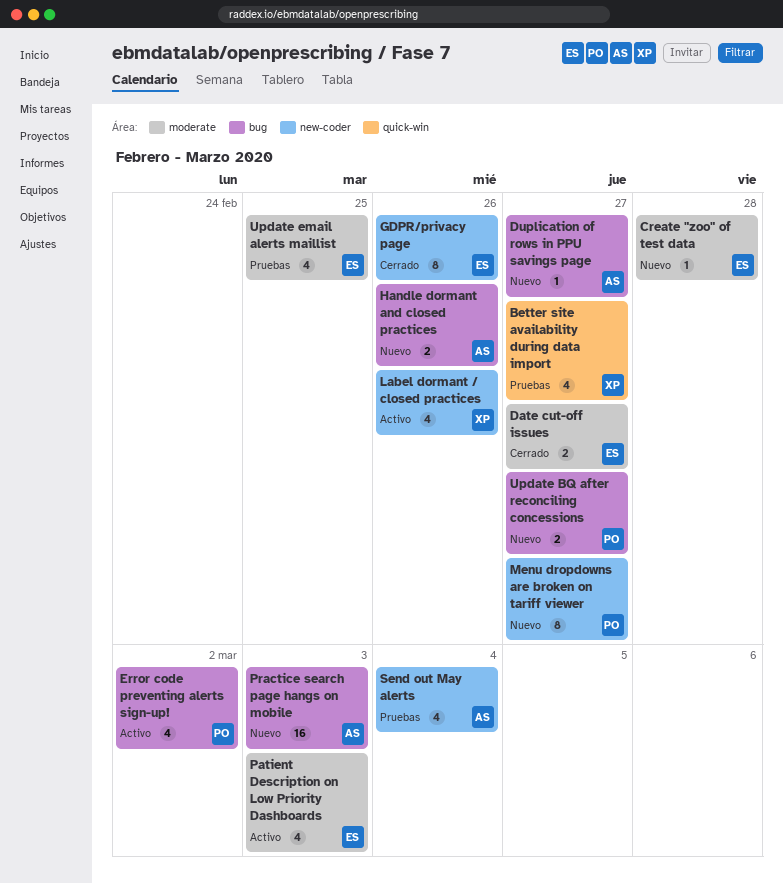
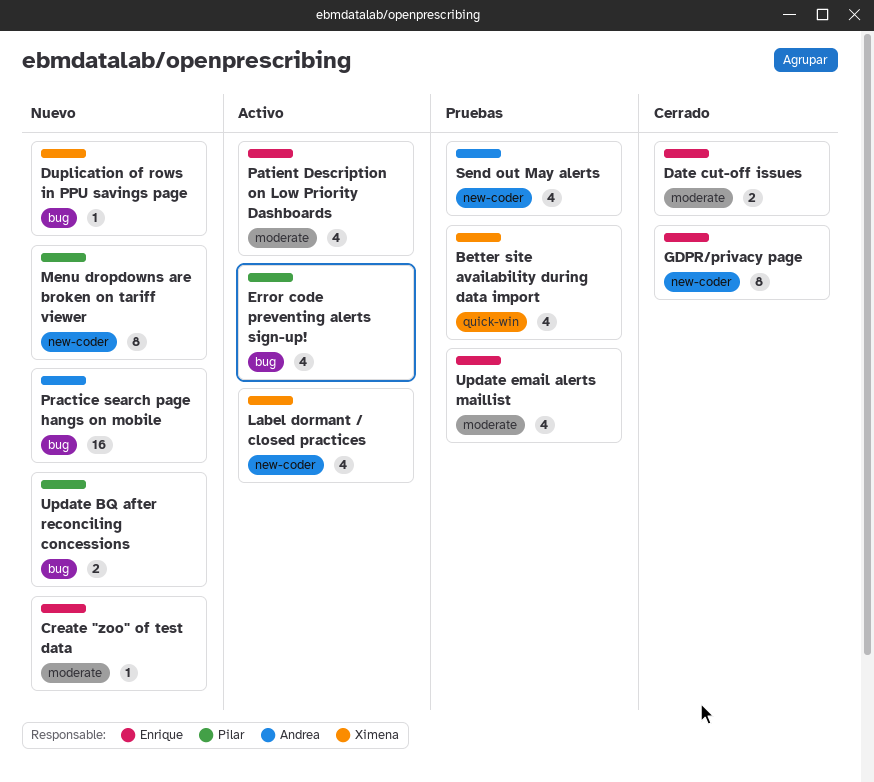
Duplication of rows in PPU savings page, owner: Andrea -> Ximena
Handle dormant and closed practices: present -> none

